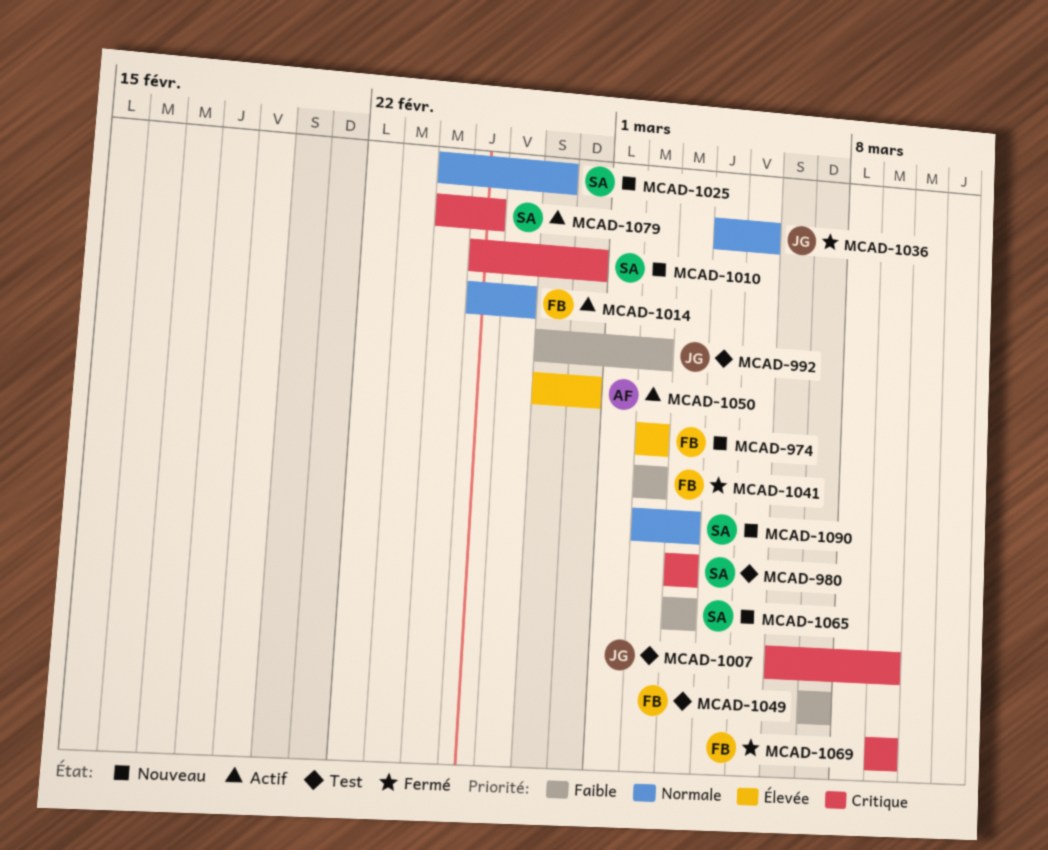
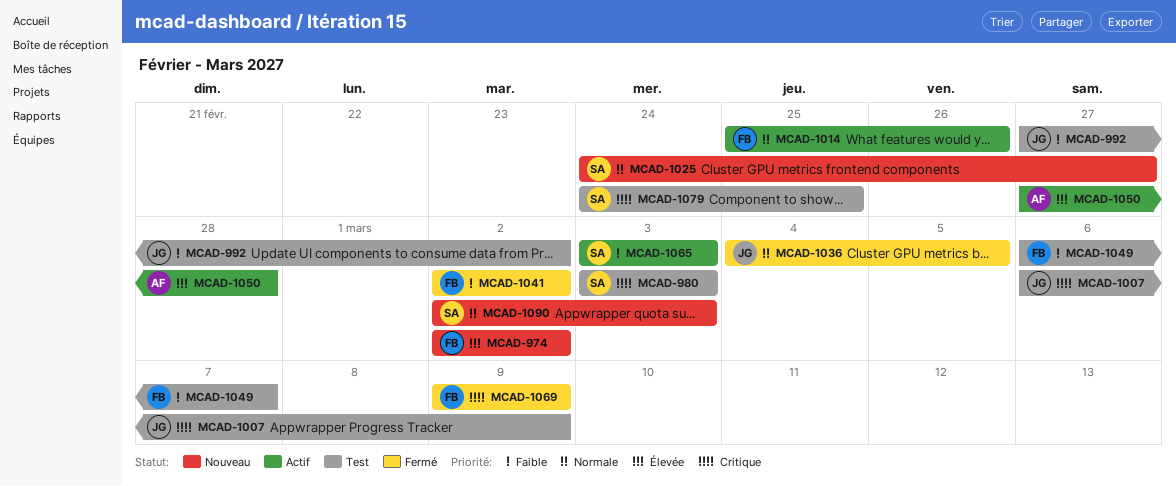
MCAD-1010: present -> none
MCAD-1049, start: Mar 7 -> Mar 6
MCAD-1065, status: Nouveau -> Actif
MCAD-1079, status: Actif -> Test

